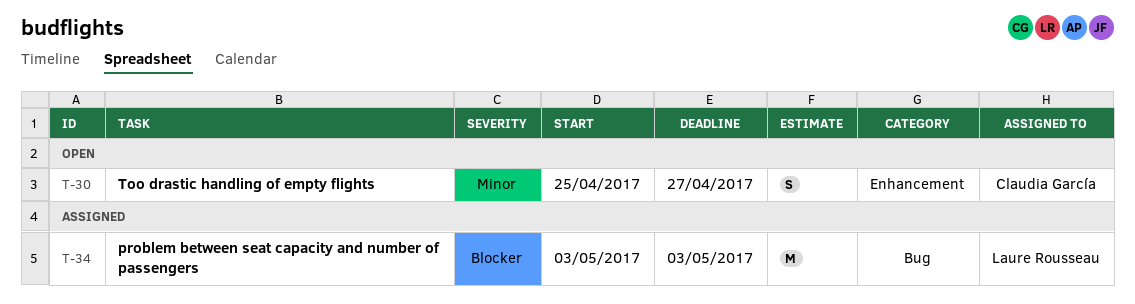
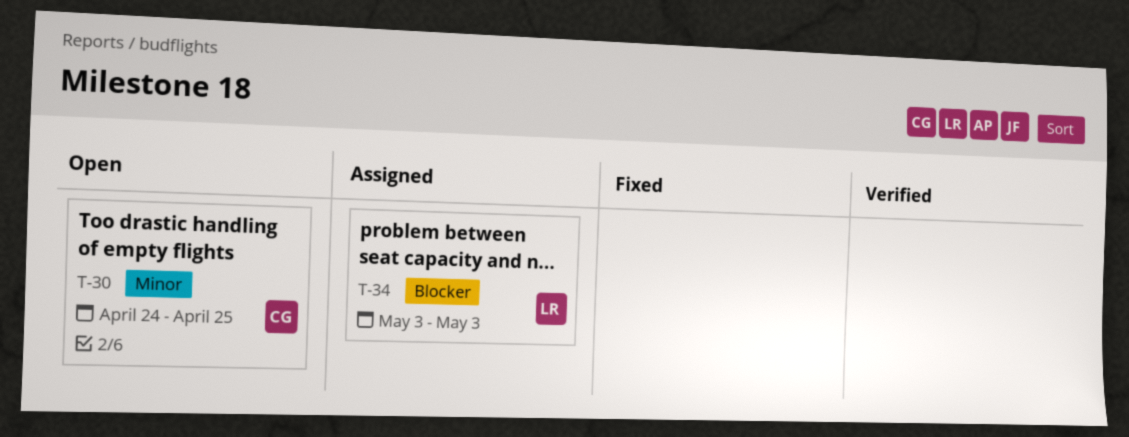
T-30, start: Apr 25 -> Apr 24
T-30, due: Apr 27 -> Apr 25

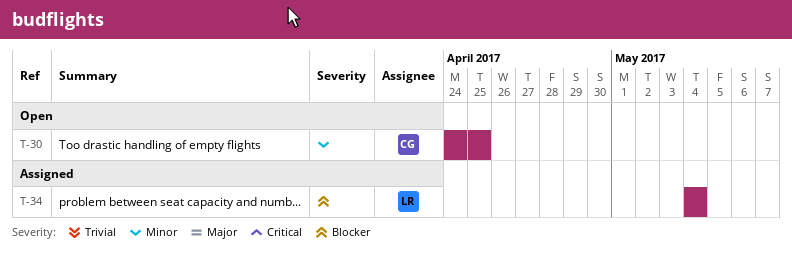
T-34, start: May 3 -> May 4
T-34, due: May 3 -> May 4

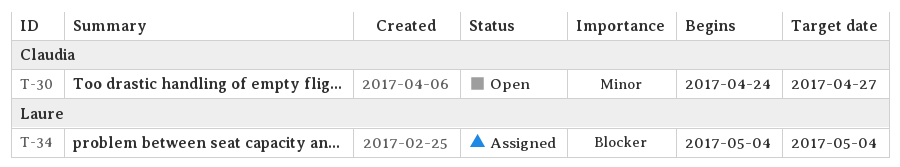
T-30, due: Apr 25 -> Apr 27

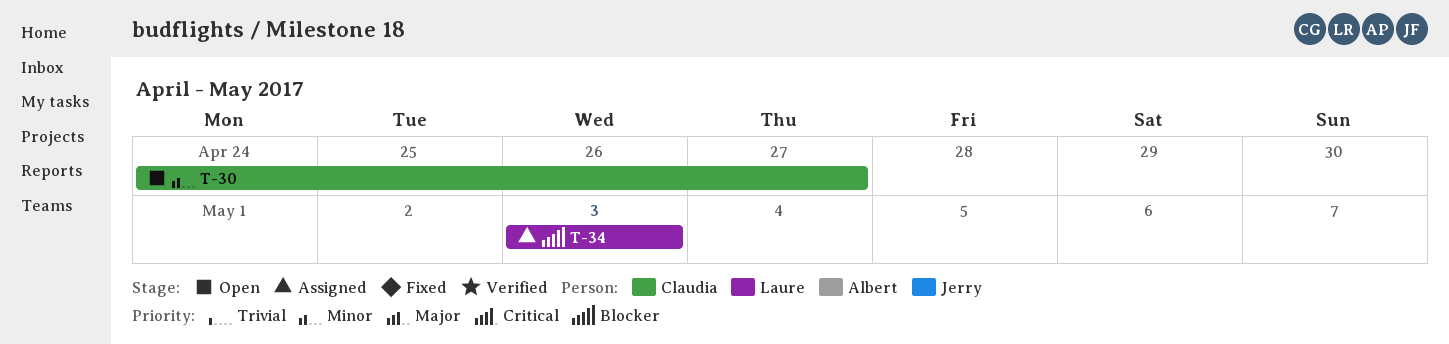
T-34, start: May 4 -> May 3
T-34, due: May 4 -> May 3

